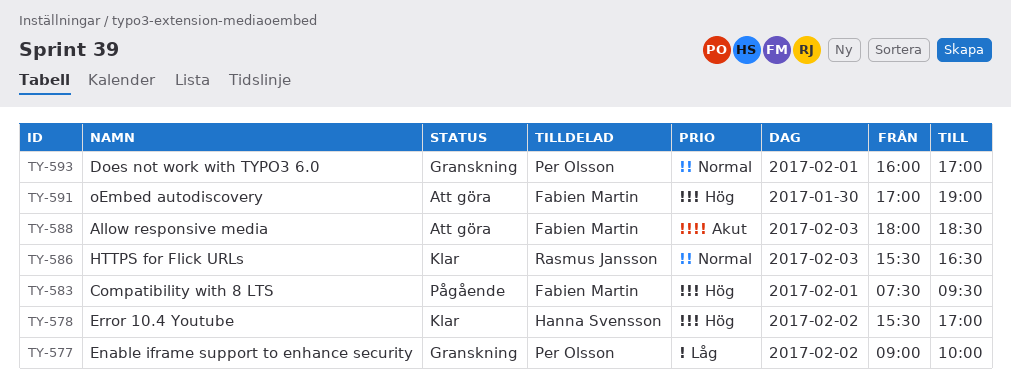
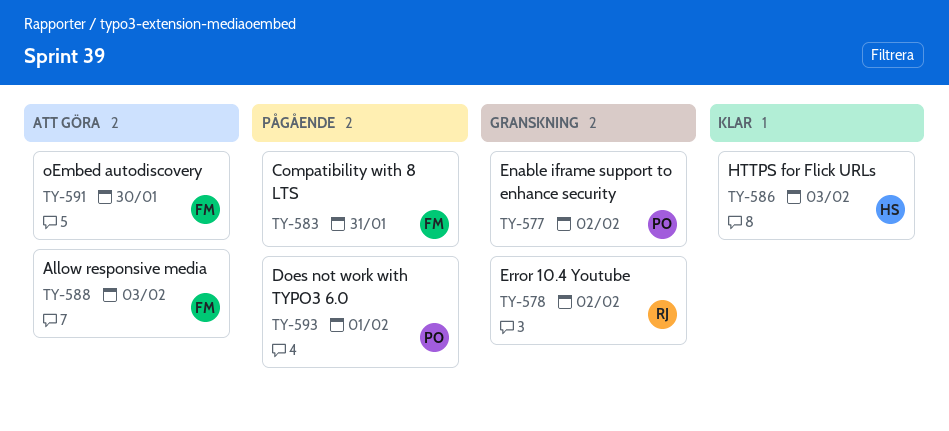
TY-578, status: Klar -> Granskning
TY-578, owner: Hanna Svensson -> Rasmus Jansson
TY-583, day: Feb 1 -> Jan 31
TY-586, owner: Rasmus Jansson -> Hanna Svensson
TY-593, status: Granskning -> Pågående

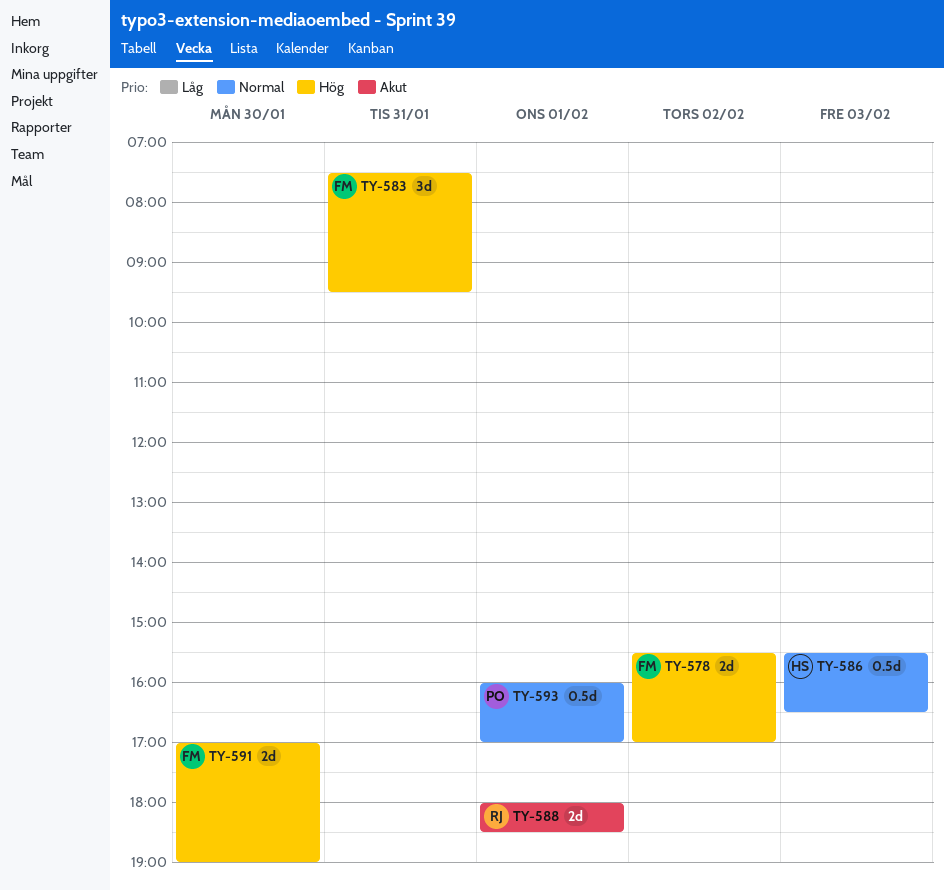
TY-577: present -> none
TY-578, owner: RJ -> FM
TY-588, owner: FM -> RJ
TY-588, day: Feb 3 -> Feb 1

